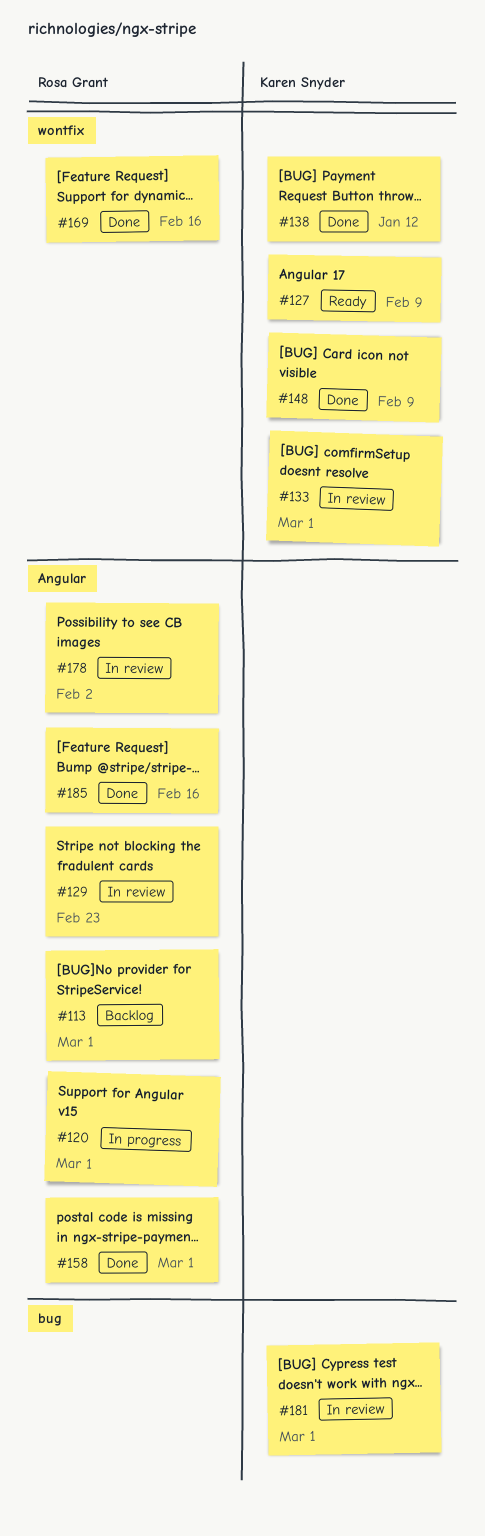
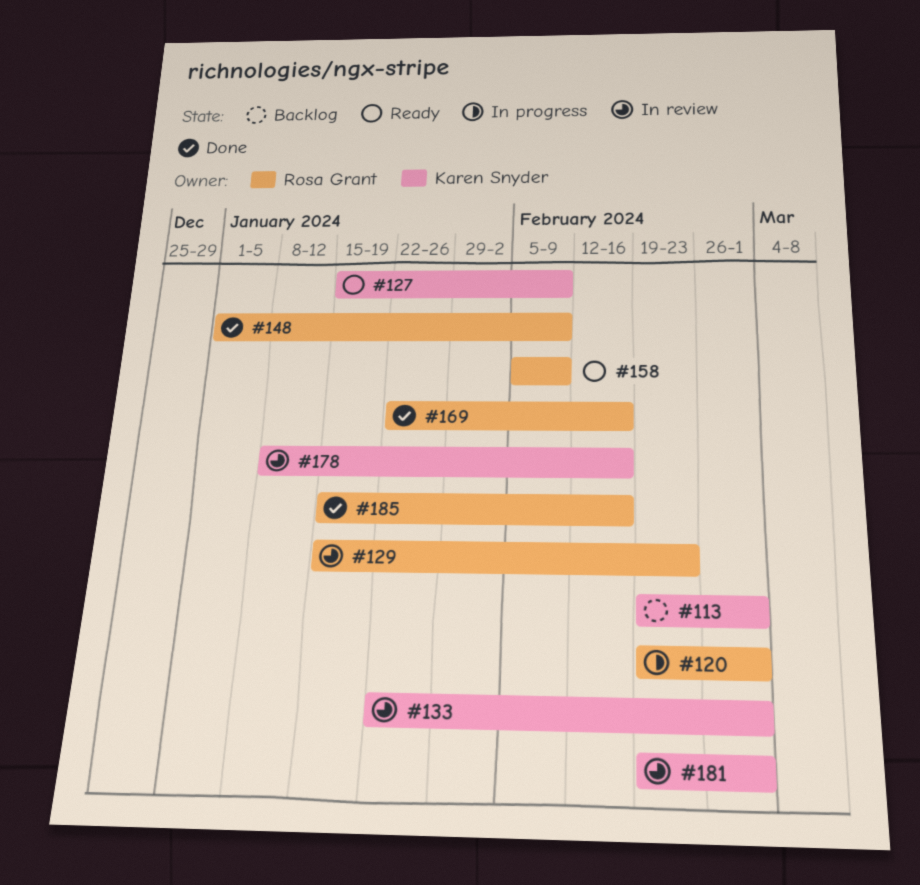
#113, owner: Rosa Grant -> Karen Snyder
#138: present -> none
#148, owner: Karen Snyder -> Rosa Grant
#158, status: Done -> Ready
#158, due: Mar 1 -> Feb 9
#178, owner: Rosa Grant -> Karen Snyder
#178, due: Feb 2 -> Feb 16

